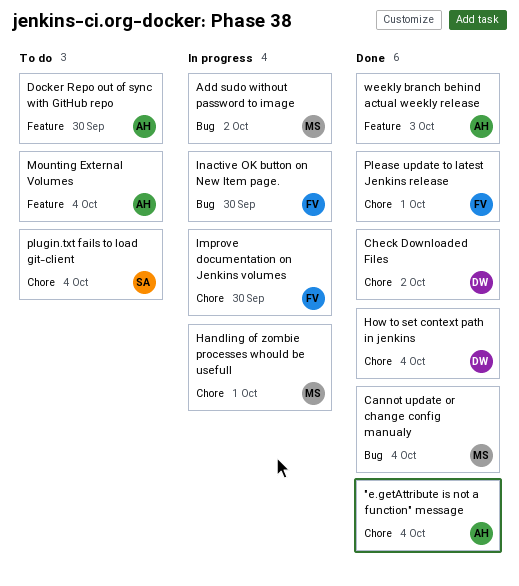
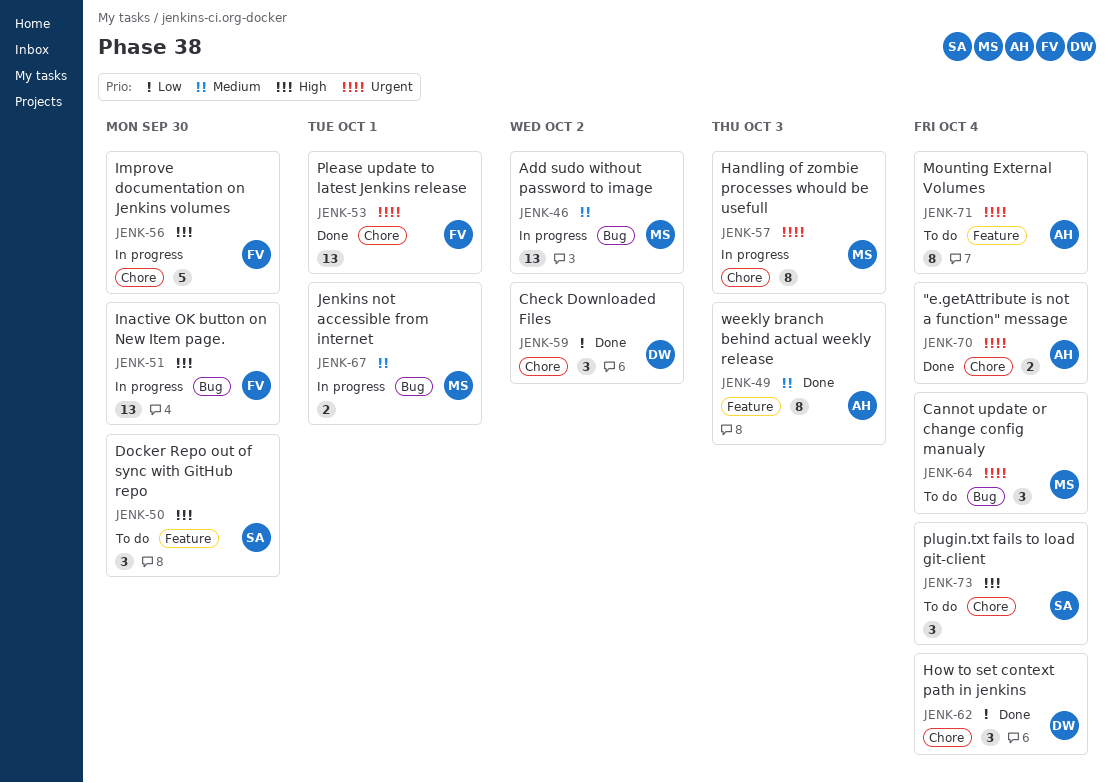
Cannot update or change config manualy, status: Done -> To do
Docker Repo out of sync with GitHub repo, owner: AH -> SA
Handling of zombie processes whould be usefull, due: Oct 1 -> Oct 3
Jenkins not accessible from internet: none -> present

